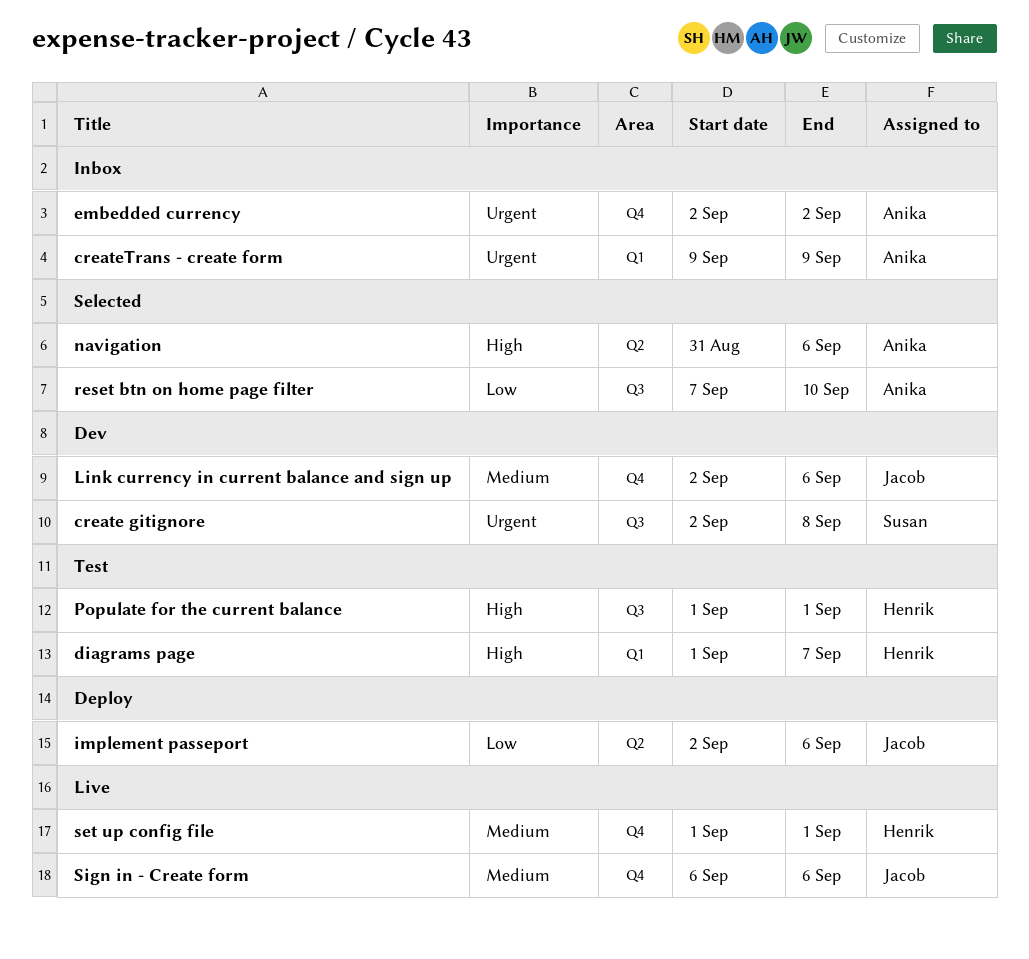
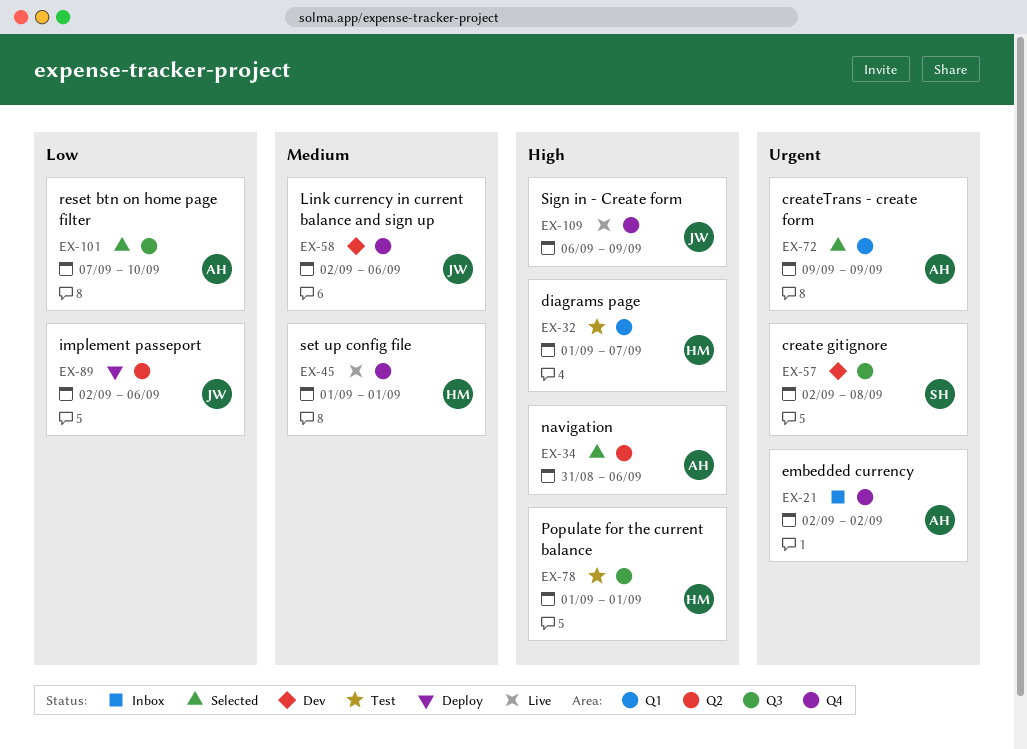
createTrans - create form, status: Inbox -> Selected
Sign in - Create form, priority: Medium -> High
Sign in - Create form, due: Sep 6 -> Sep 9

